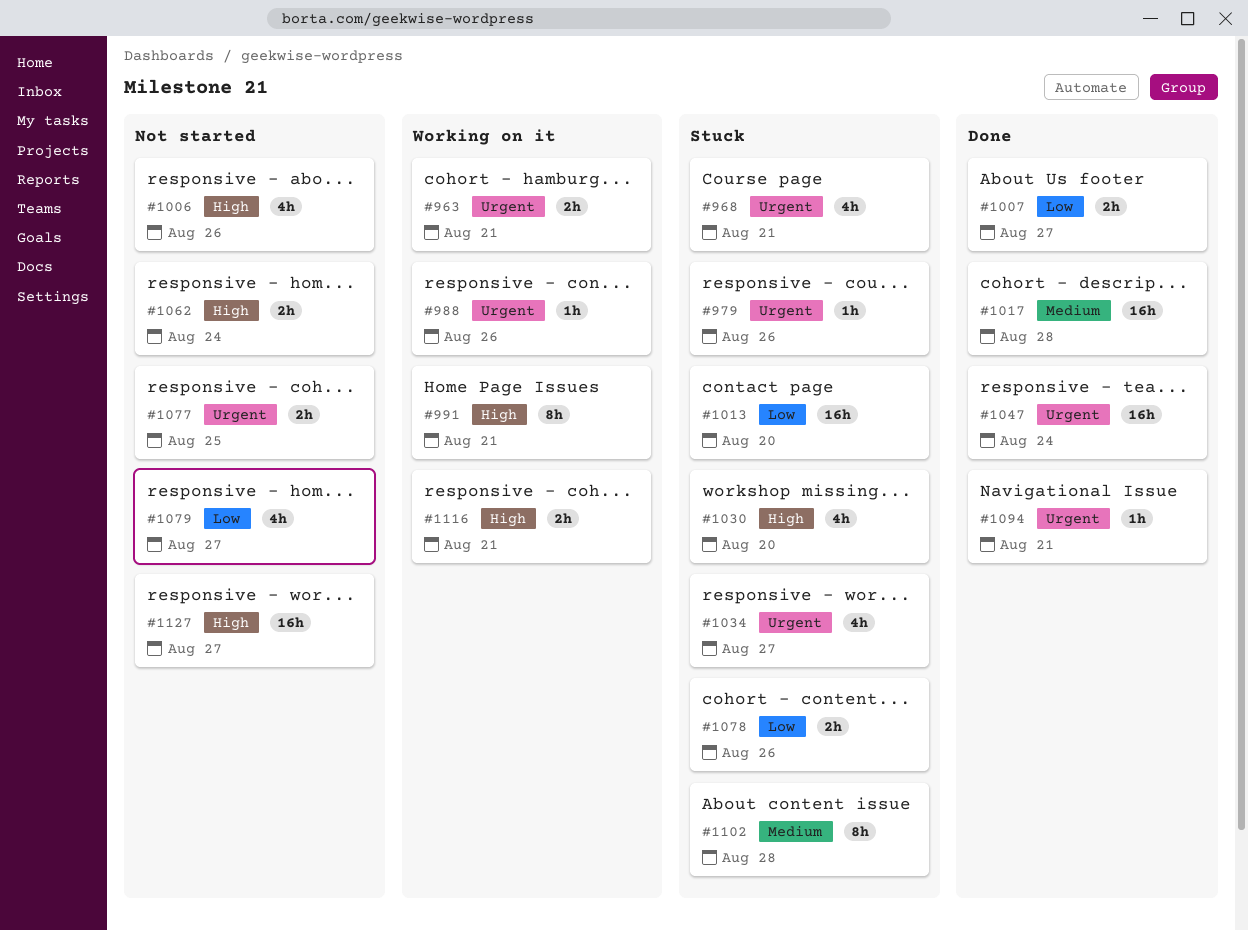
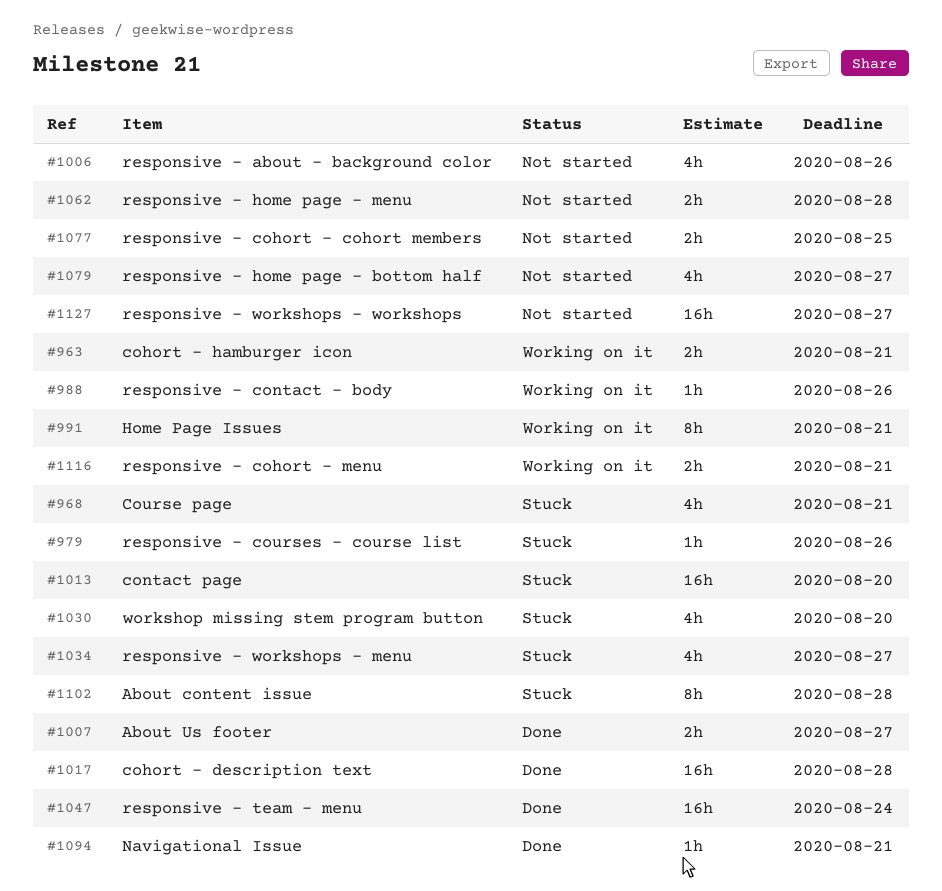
#1062, due: Aug 24 -> Aug 28
#1078: present -> none

